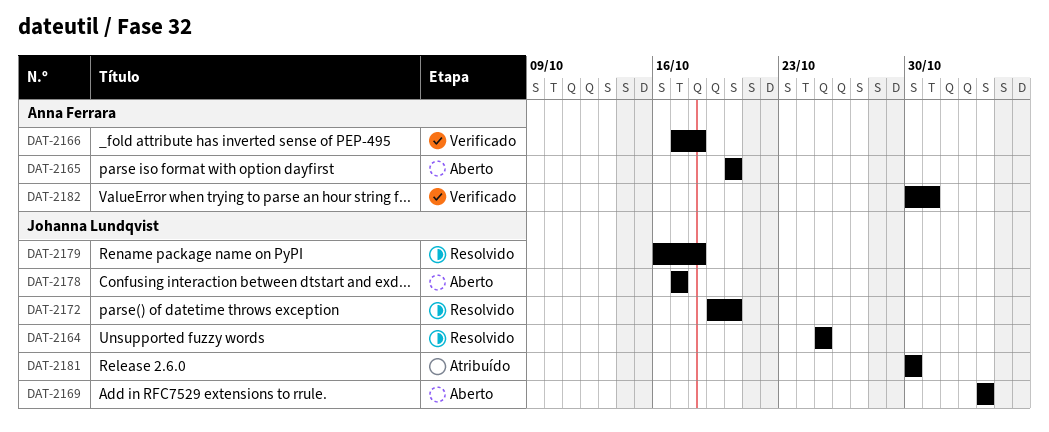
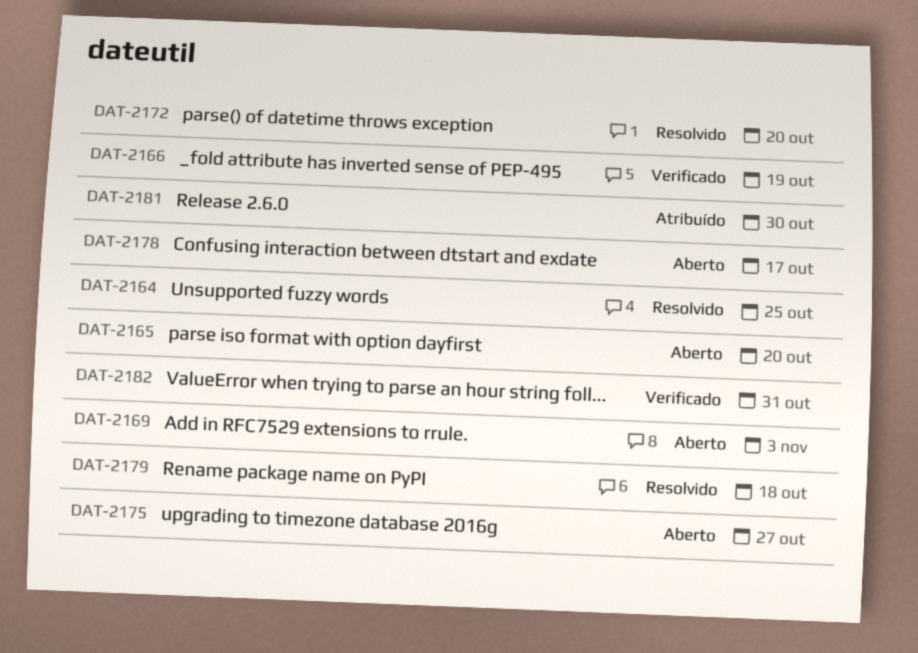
DAT-2166, due: Oct 18 -> Oct 19
DAT-2175: none -> present

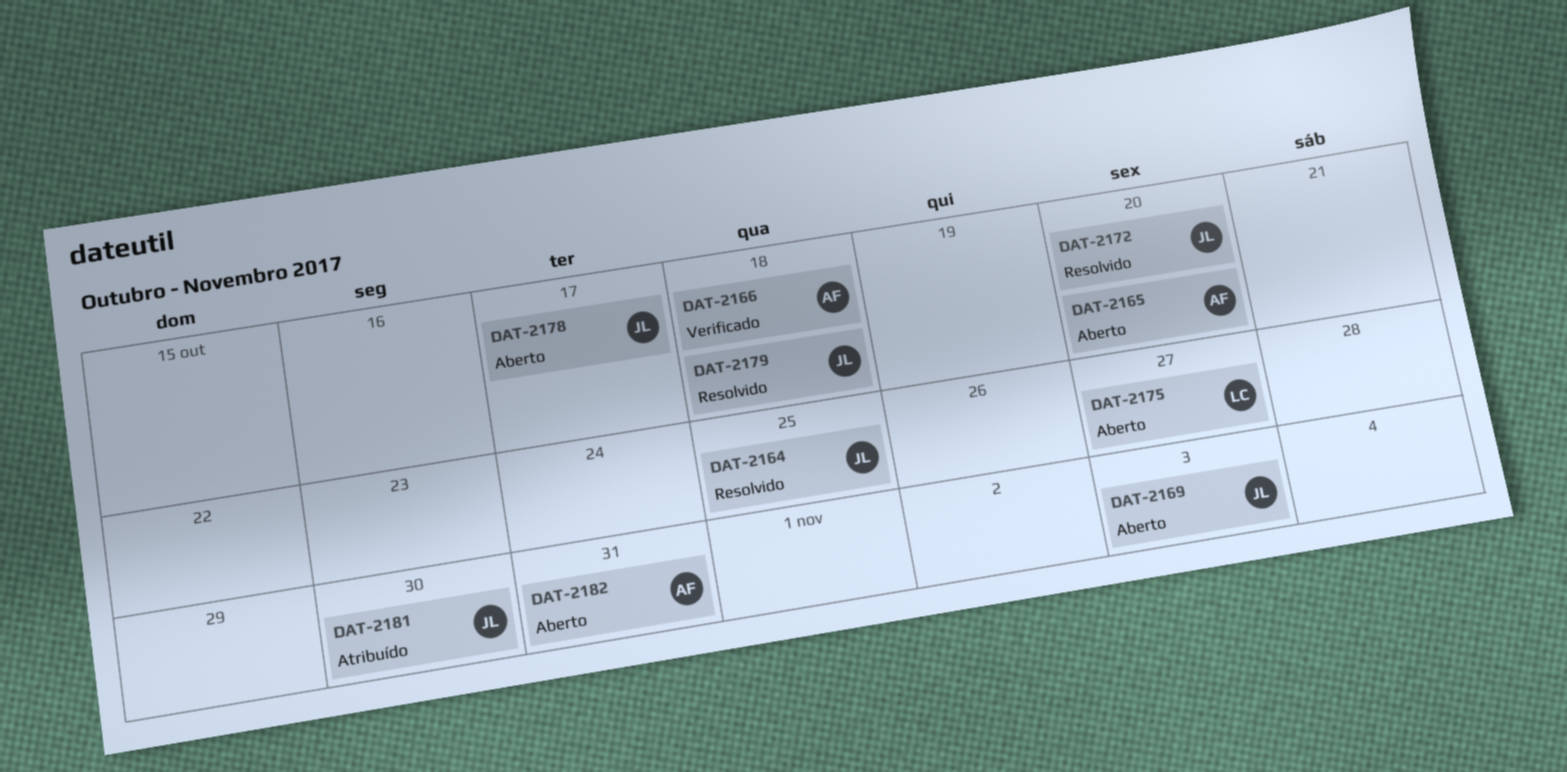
DAT-2166, due: Oct 19 -> Oct 18
DAT-2182, status: Verificado -> Aberto

